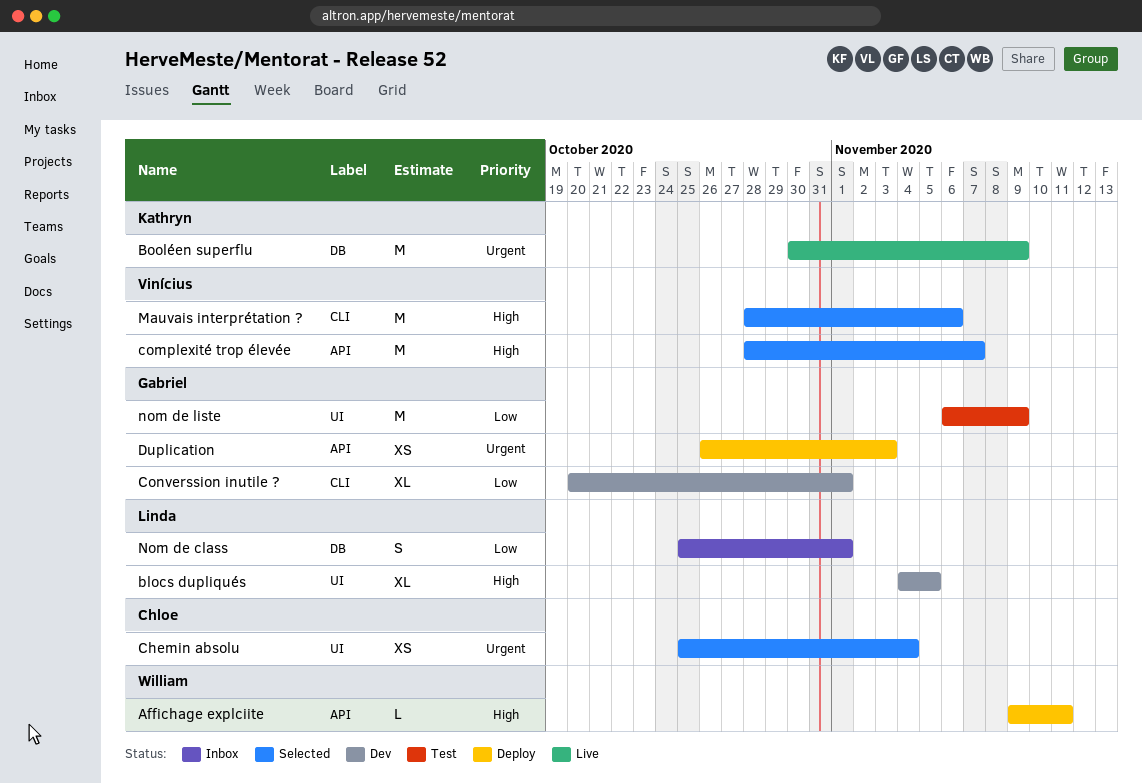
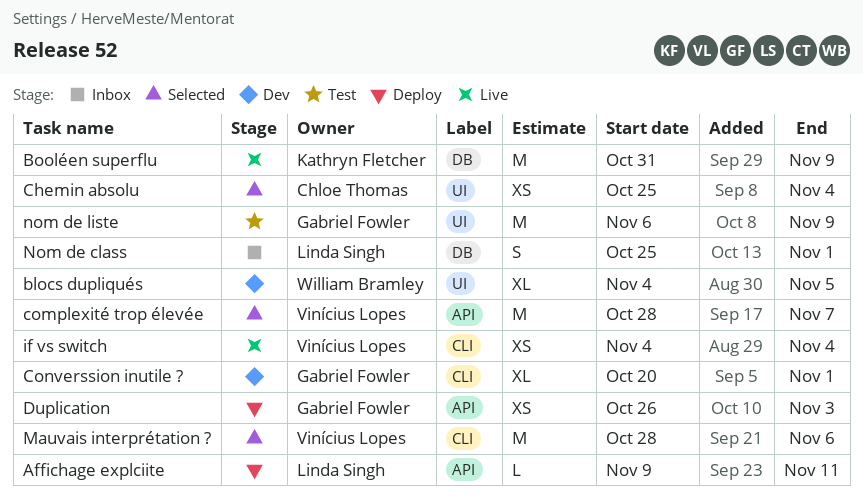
Affichage explciite, owner: William Bramley -> Linda Singh
blocs dupliqués, owner: Linda Singh -> William Bramley
Booléen superflu, start: Oct 30 -> Oct 31
if vs switch: none -> present

